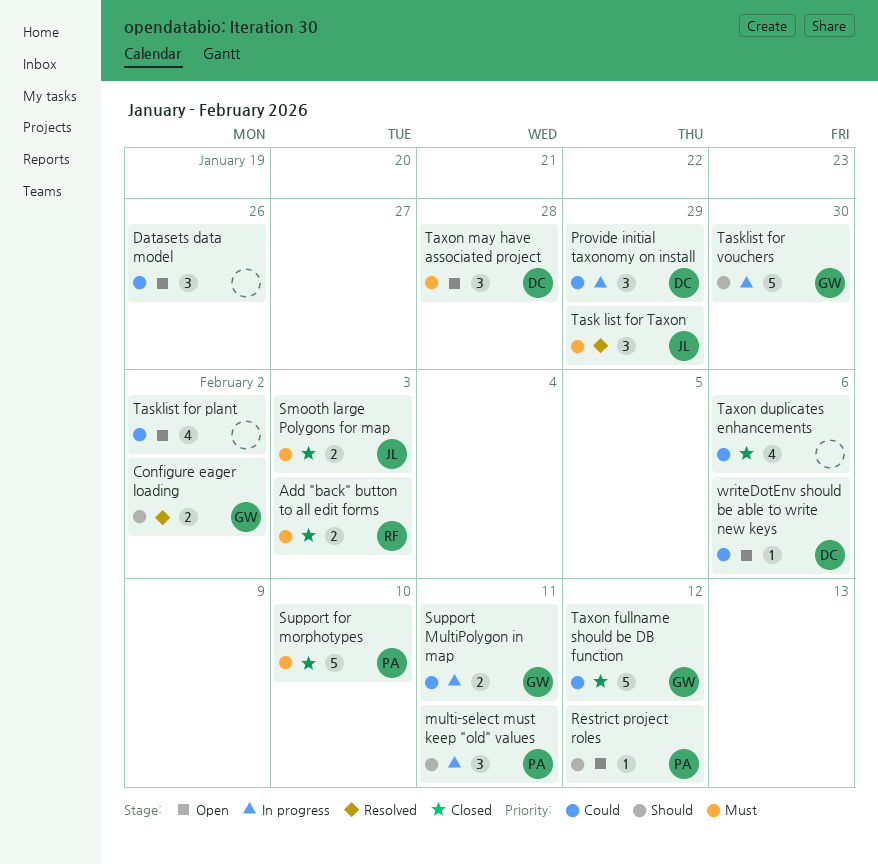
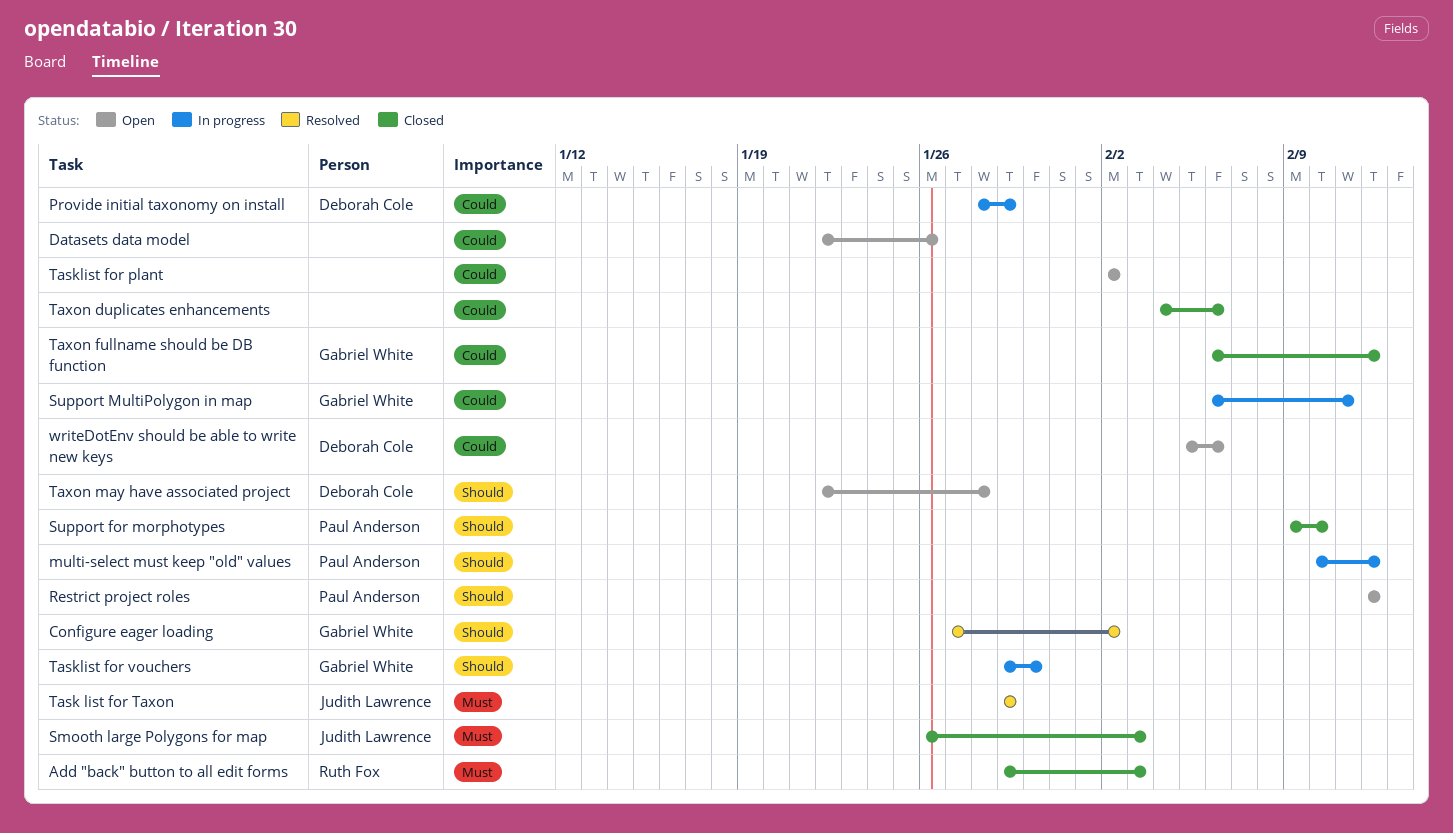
multi-select must keep "old" values, due: Feb 11 -> Feb 12
Support for morphotypes, priority: Must -> Should
Taxon may have associated project, priority: Must -> Should

